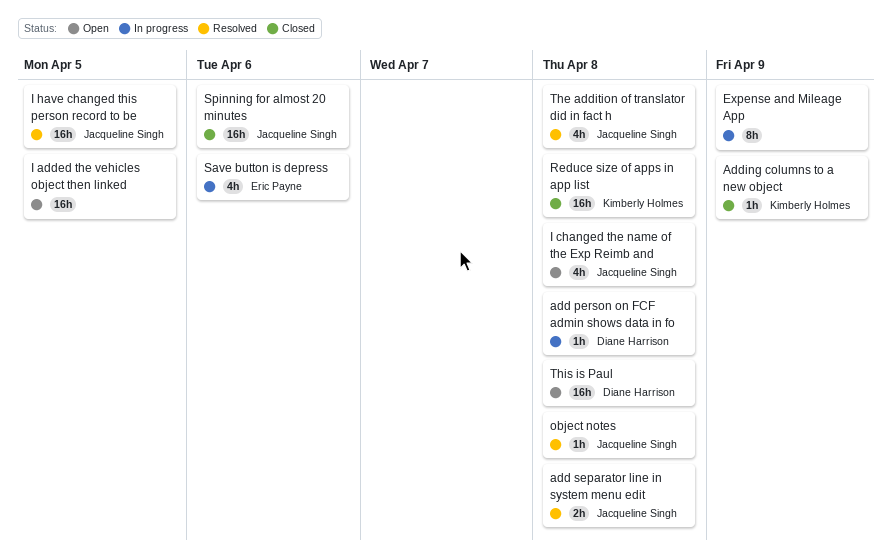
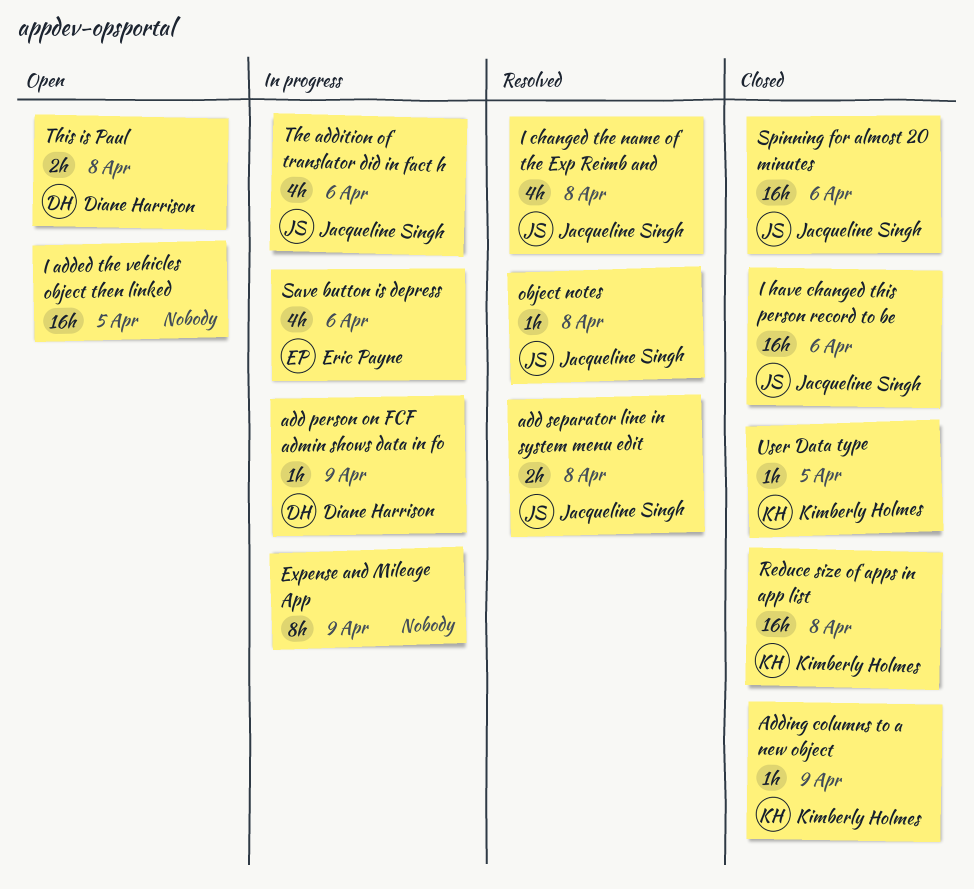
add person on FCF admin shows data in fo, due: Apr 8 -> Apr 9
I changed the name of the Exp Reimb and, status: Open -> Resolved
I have changed this person record to be, status: Resolved -> Closed
I have changed this person record to be, due: Apr 5 -> Apr 6
The addition of translator did in fact h, status: Resolved -> In progress
The addition of translator did in fact h, due: Apr 8 -> Apr 6
This is Paul, estimate: 16h -> 2h
User Data type: none -> present

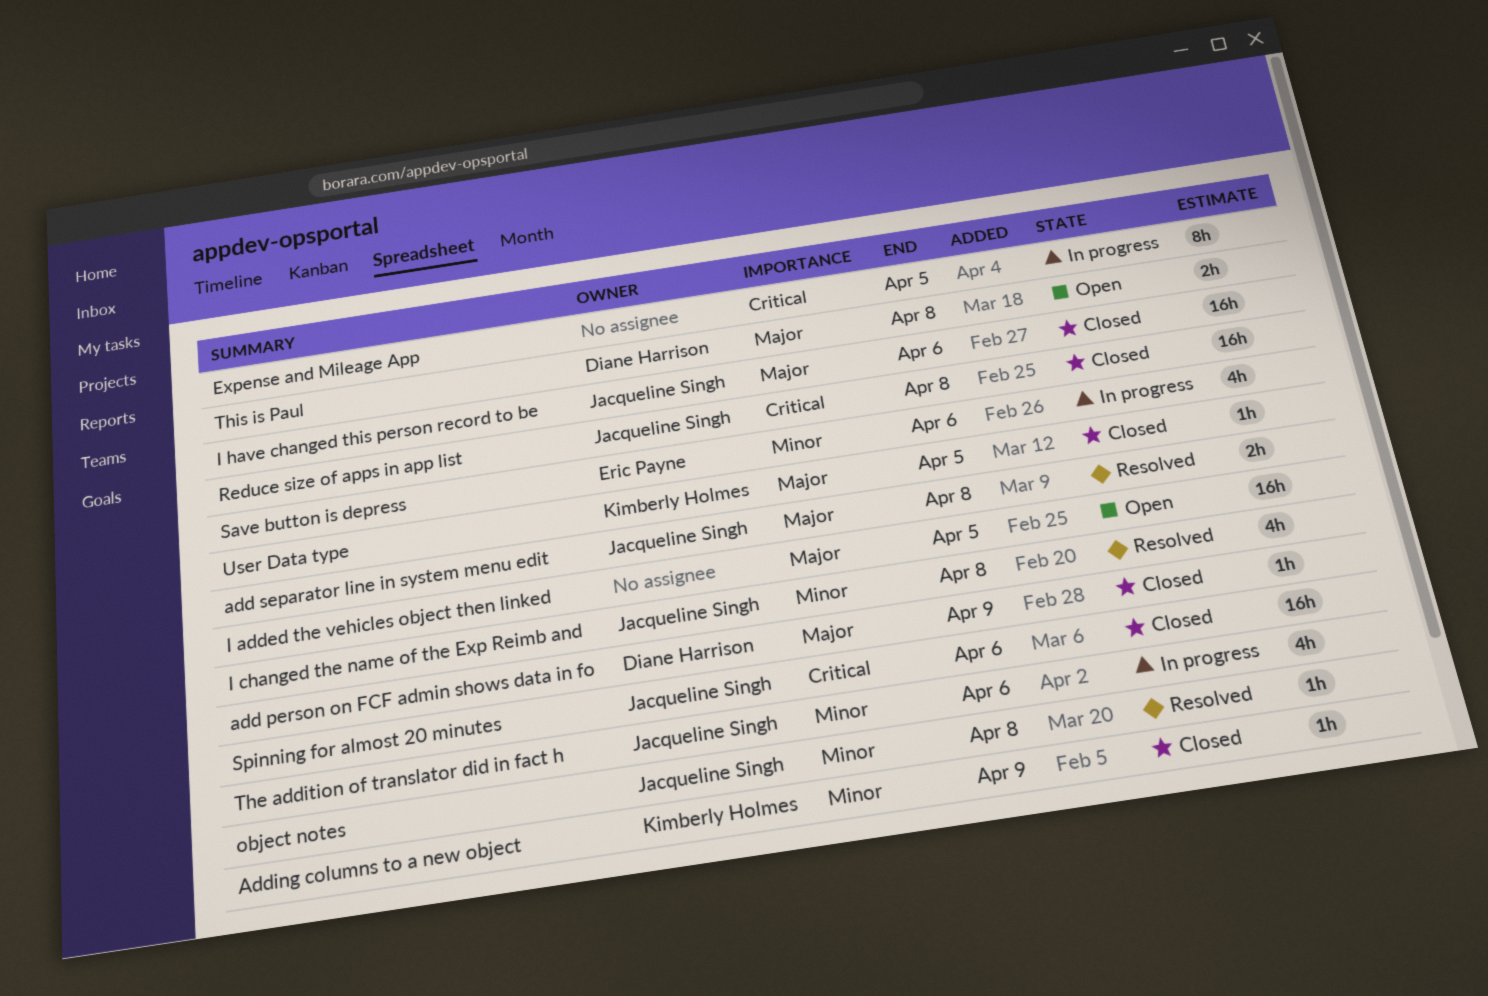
add person on FCF admin shows data in fo, status: In progress -> Closed
Expense and Mileage App, due: Apr 9 -> Apr 5
Reduce size of apps in app list, owner: Kimberly Holmes -> Jacqueline Singh

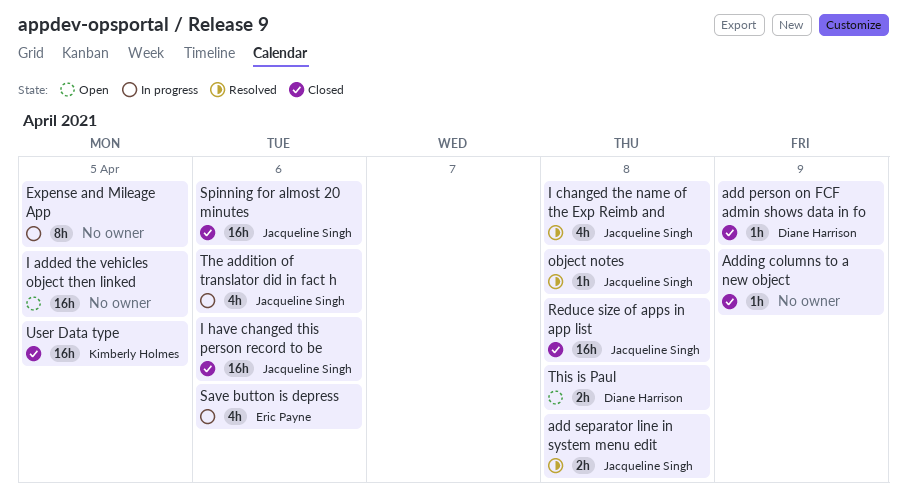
Adding columns to a new object, owner: Kimberly Holmes -> none
User Data type, estimate: 1h -> 16h

